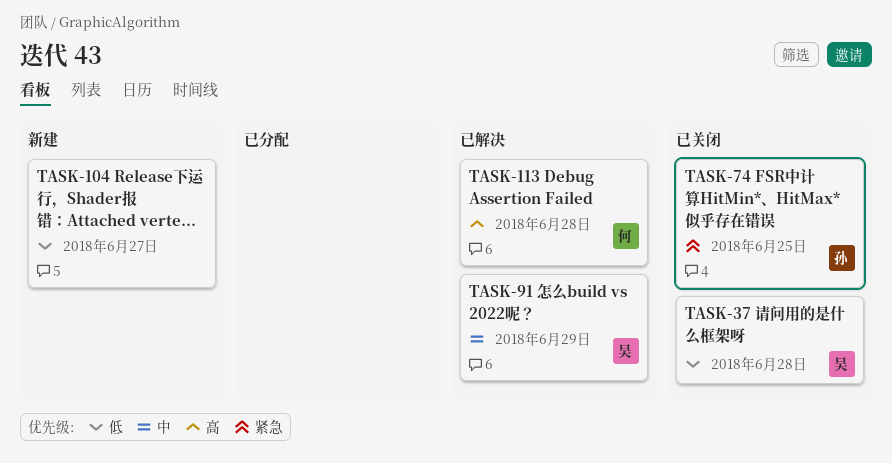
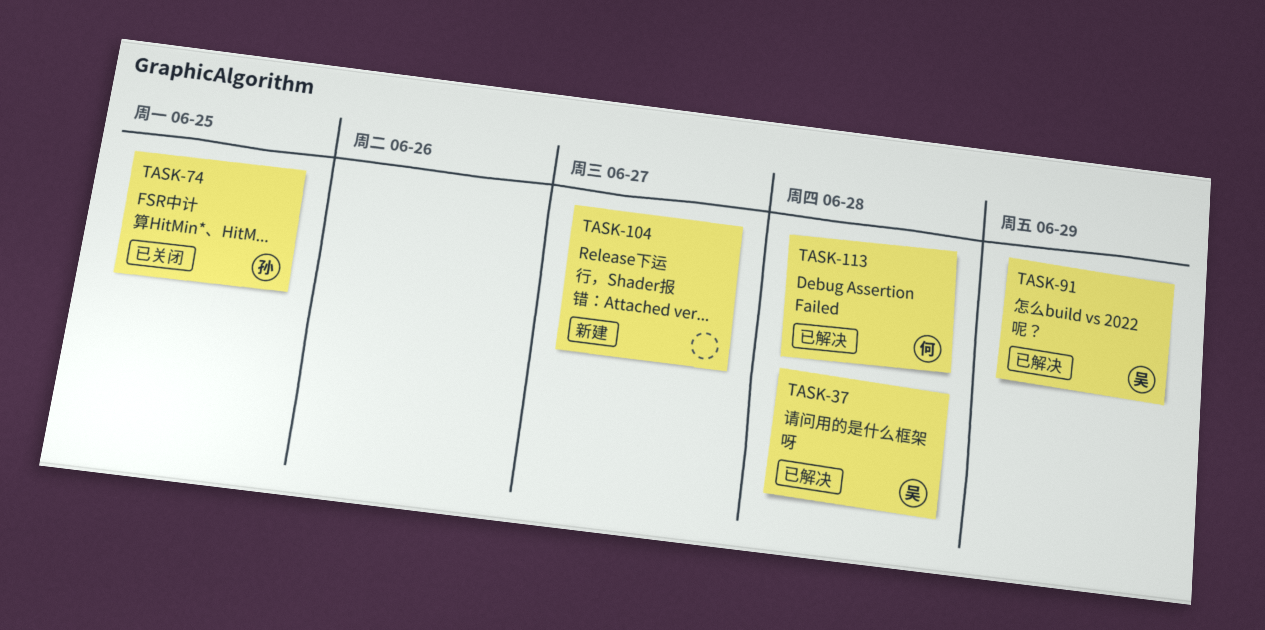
TASK-37, status: 已关闭 -> 已解决

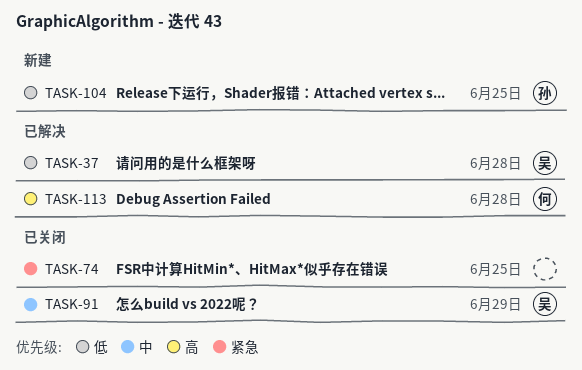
TASK-74, owner: 孙 -> none
TASK-91, status: 已解决 -> 已关闭
TASK-104, owner: none -> 孙
TASK-104, due: Jun 27 -> Jun 25

